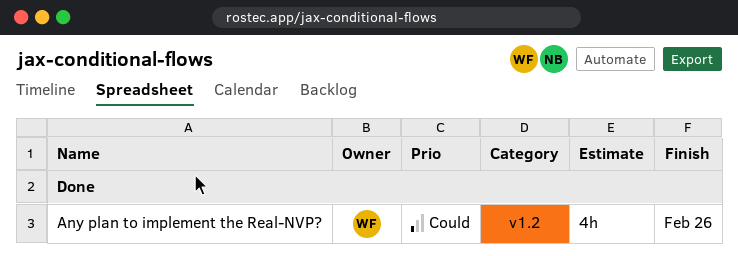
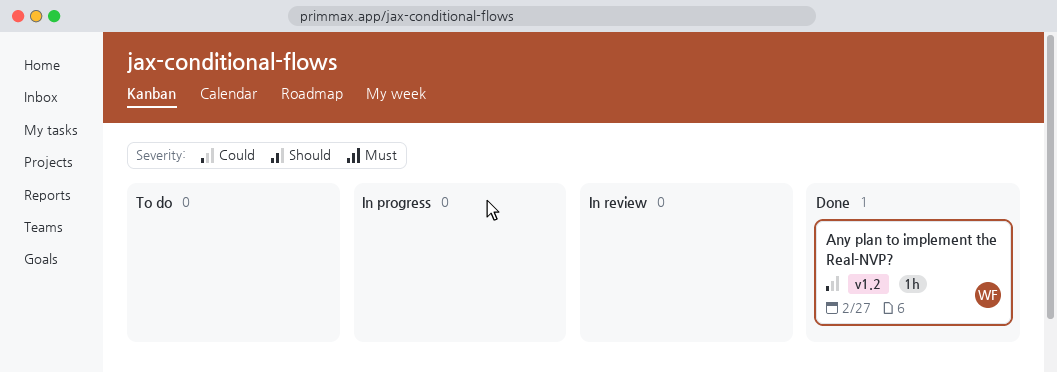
Any plan to implement the Real-NVP?, estimate: 4h -> 1h
Any plan to implement the Real-NVP?, due: Feb 26 -> Feb 27

